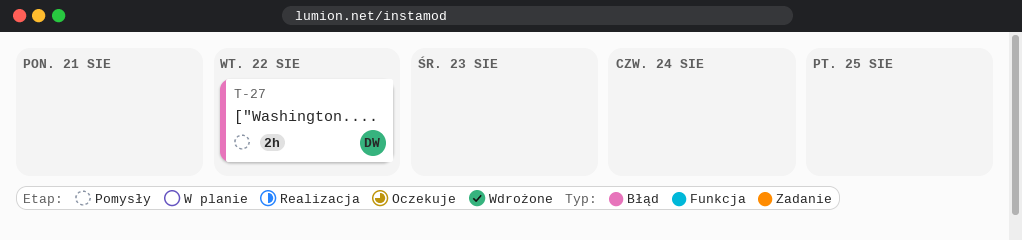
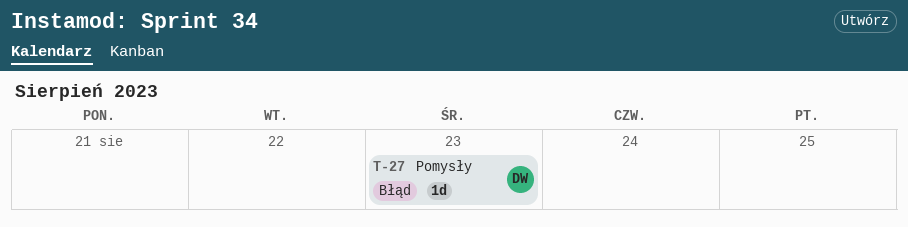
T-27, estimate: 2h -> 1d
T-27, due: Aug 22 -> Aug 23

